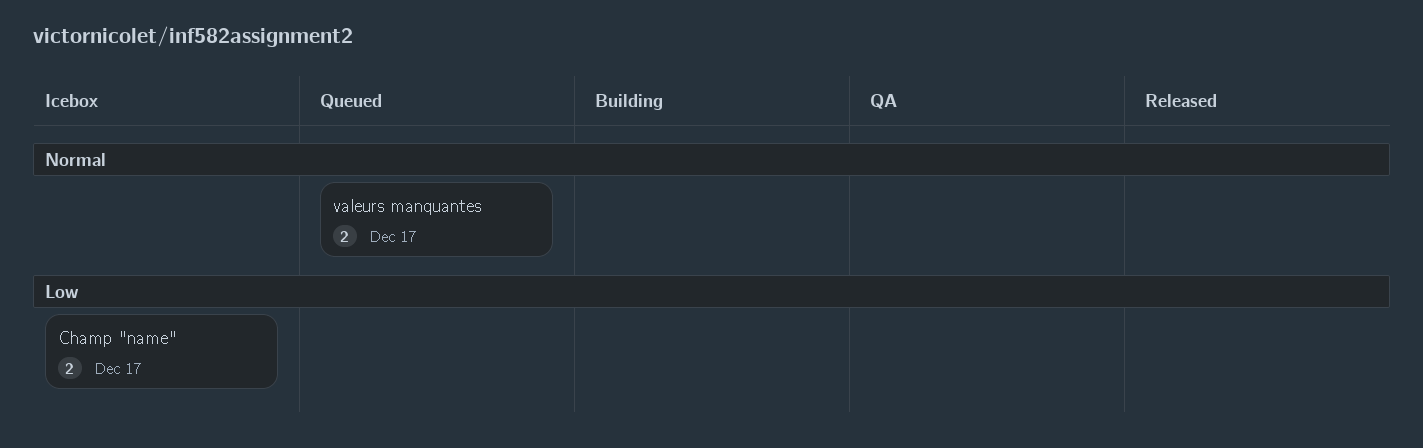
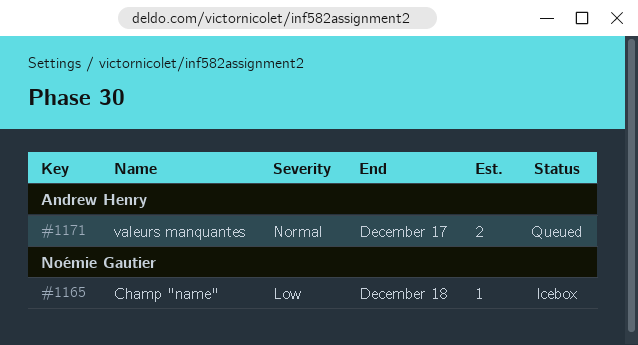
Champ "name", estimate: 2 -> 1
Champ "name", due: Dec 17 -> Dec 18

